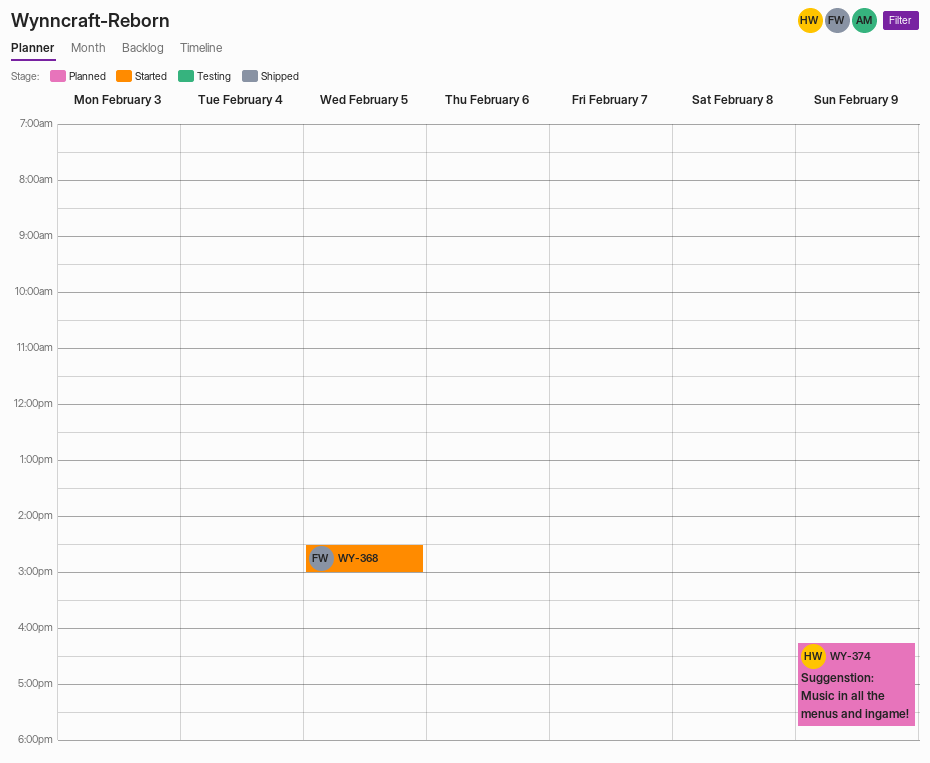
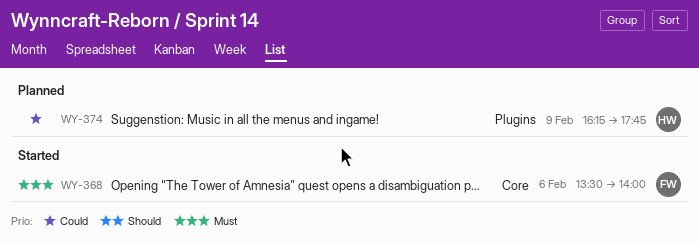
WY-368, day: Feb 5 -> Feb 6
WY-368, begins: 14:30 -> 13:30
WY-368, ends: 15:00 -> 14:00

